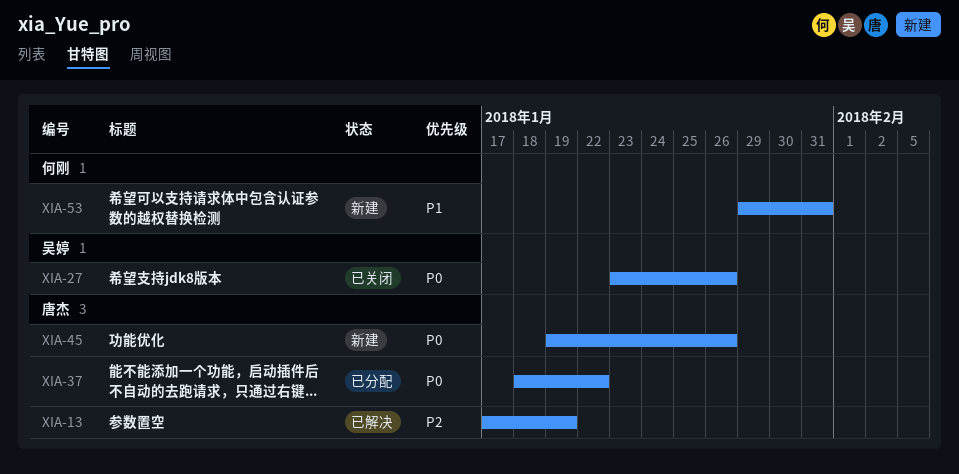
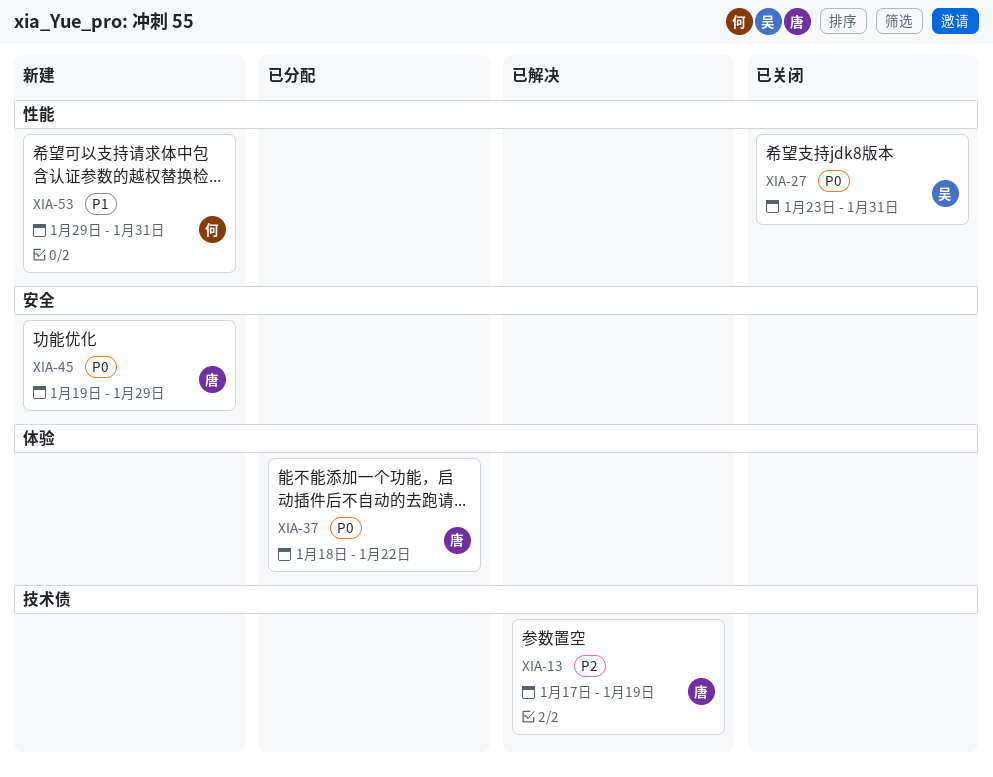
XIA-27, due: Jan 26 -> Jan 31
XIA-45, due: Jan 26 -> Jan 29

